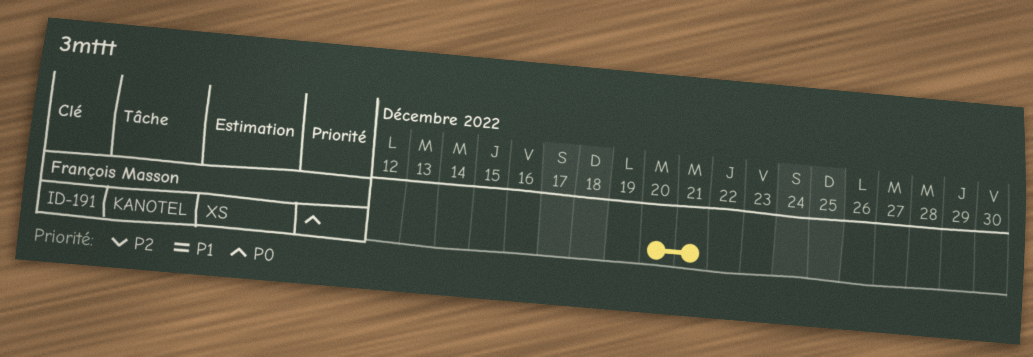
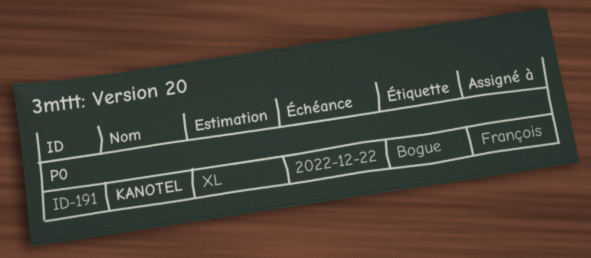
ID-191, estimate: XS -> XL
ID-191, due: Dec 21 -> Dec 22

